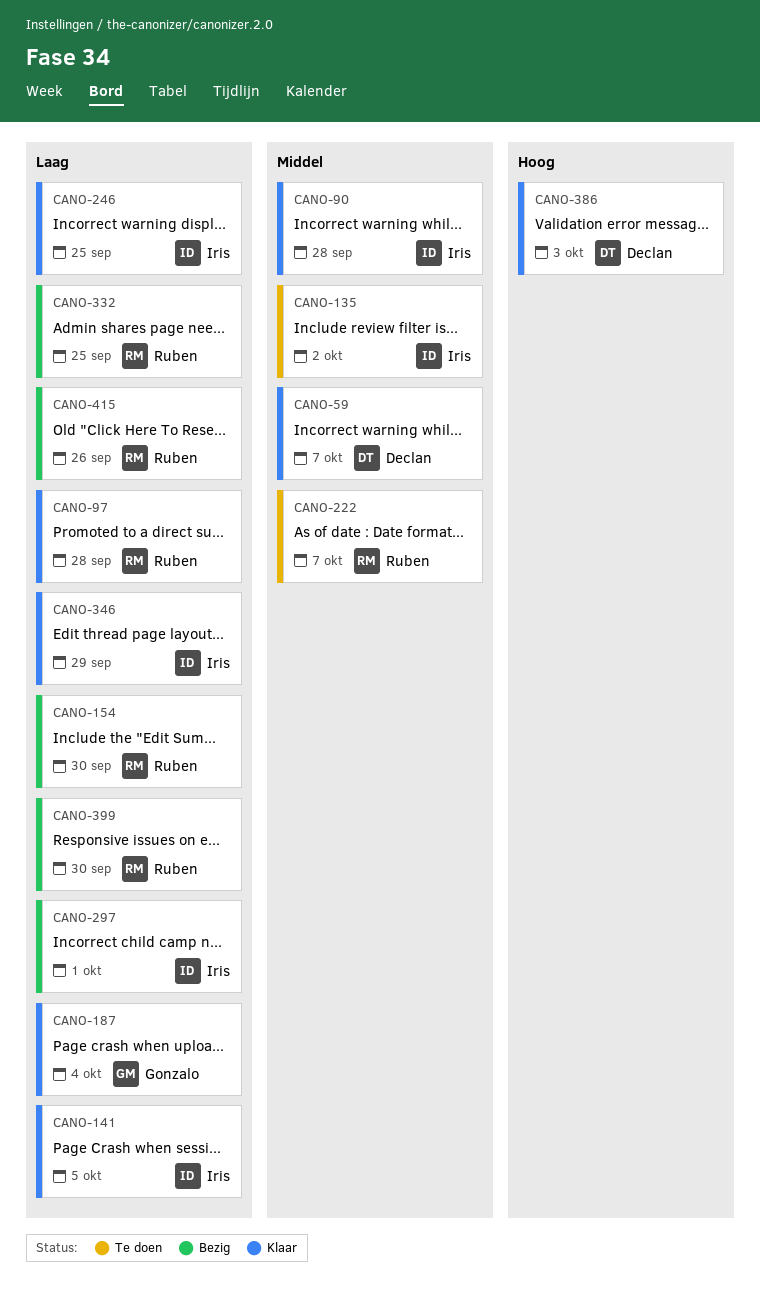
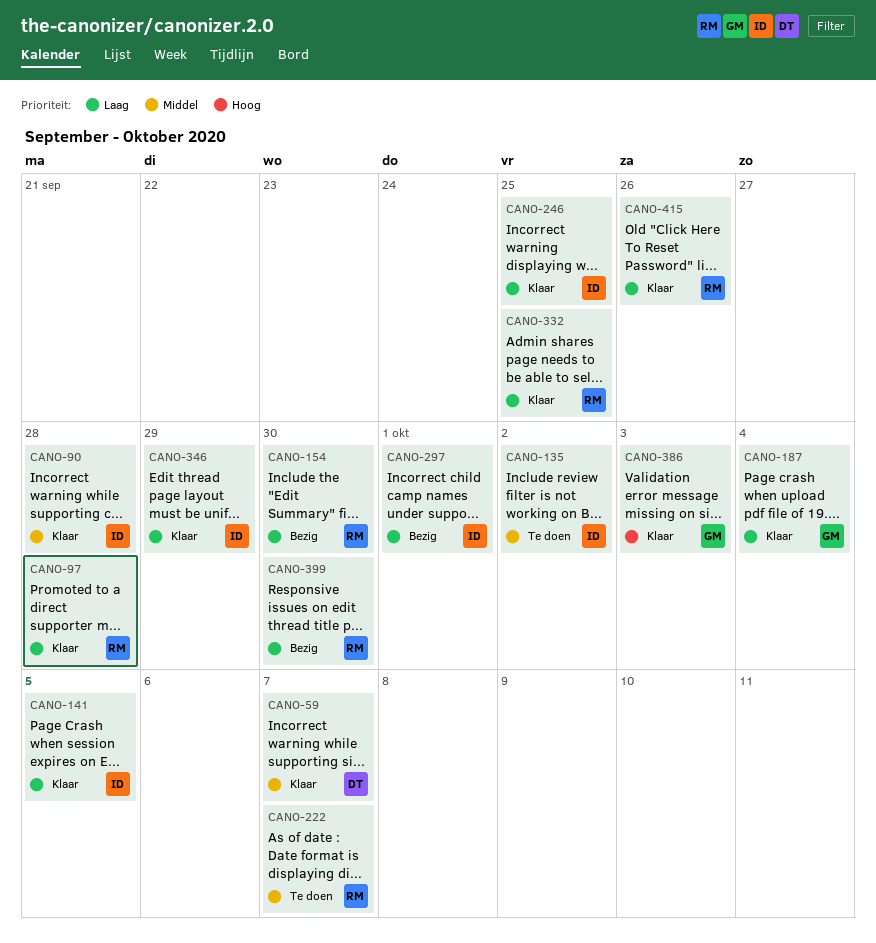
CANO-332, status: Bezig -> Klaar
CANO-386, owner: Declan -> Gonzalo
CANO-415, status: Bezig -> Klaar

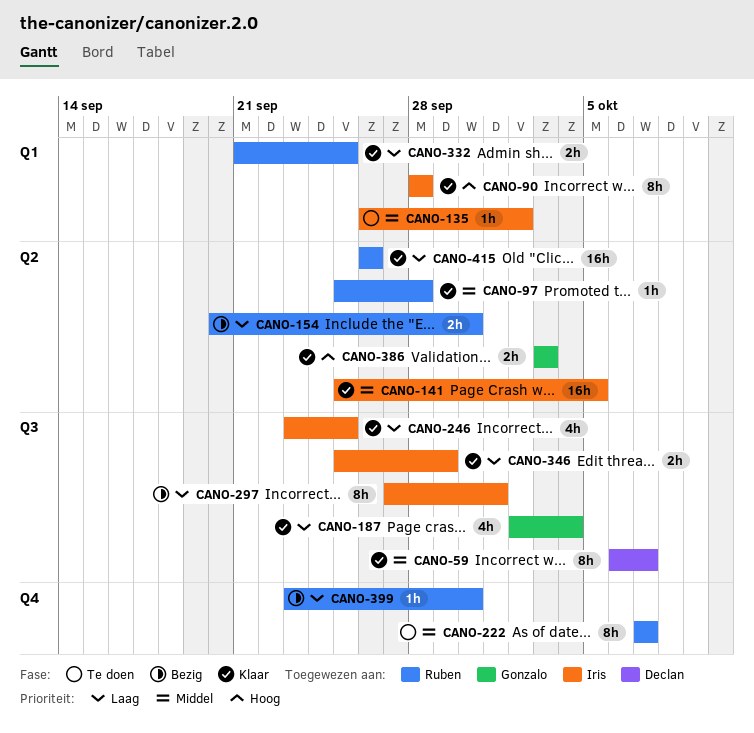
CANO-90, priority: Middel -> Hoog
CANO-97, priority: Laag -> Middel
CANO-141, priority: Laag -> Middel

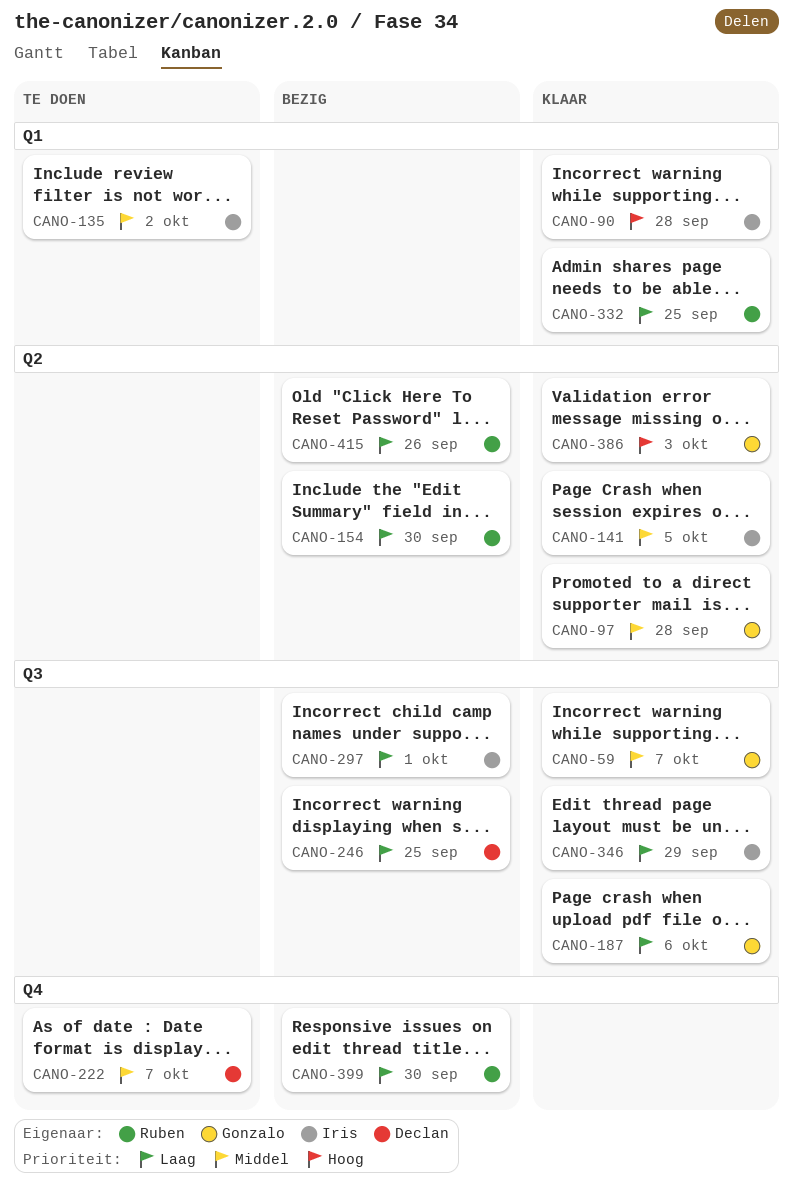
CANO-59, owner: Declan -> Gonzalo
CANO-97, owner: Ruben -> Gonzalo
CANO-187, due: Oct 4 -> Oct 6
CANO-222, owner: Ruben -> Declan
CANO-246, status: Klaar -> Bezig
CANO-246, owner: Iris -> Declan
CANO-415, status: Klaar -> Bezig

